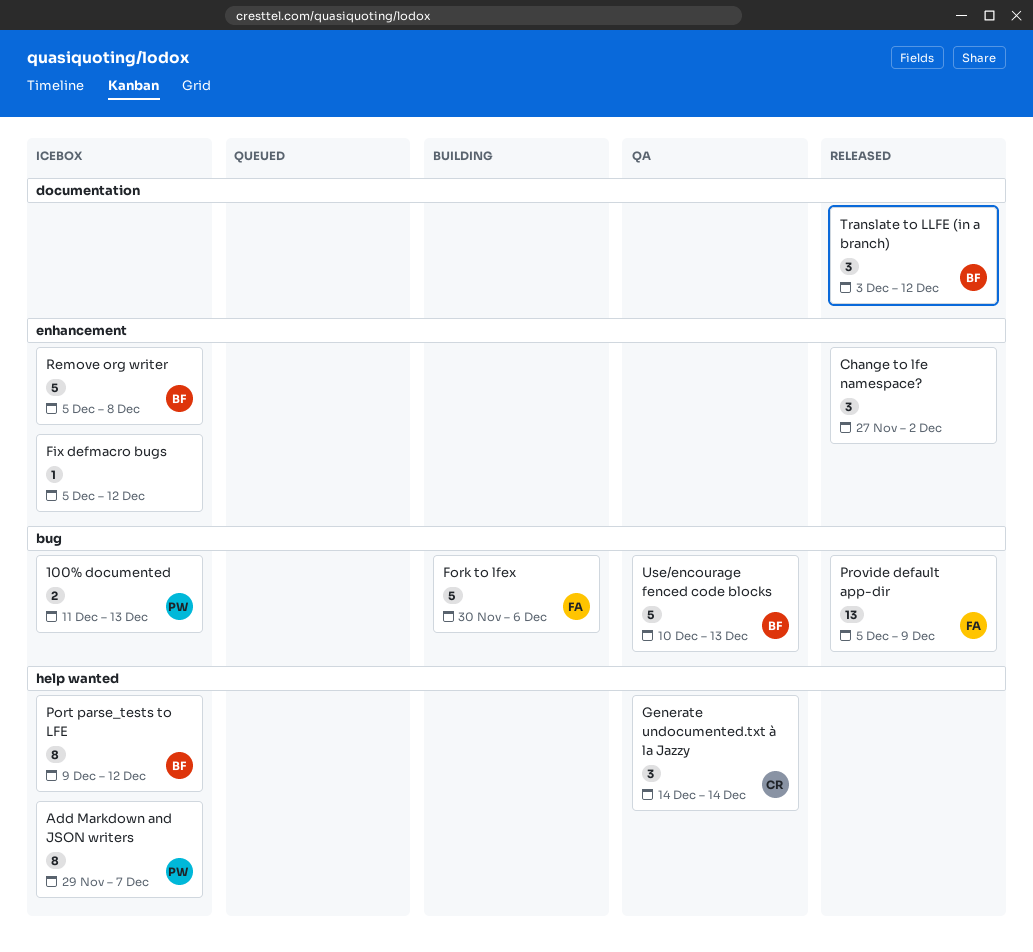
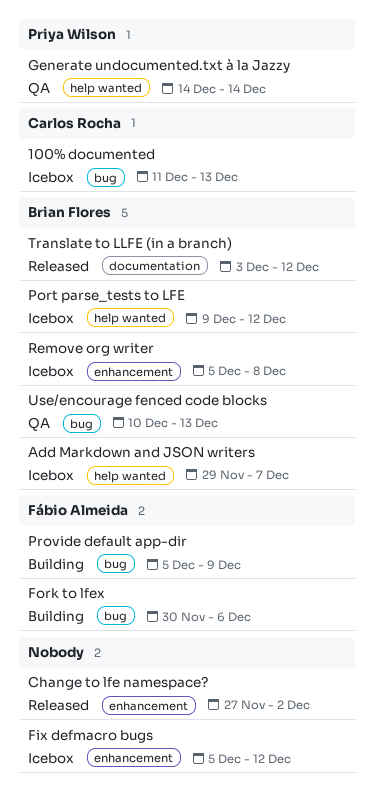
100% documented, owner: Priya Wilson -> Carlos Rocha
Add Markdown and JSON writers, owner: Priya Wilson -> Brian Flores
Generate undocumented.txt à la Jazzy, owner: Carlos Rocha -> Priya Wilson
Provide default app-dir, status: Released -> Building

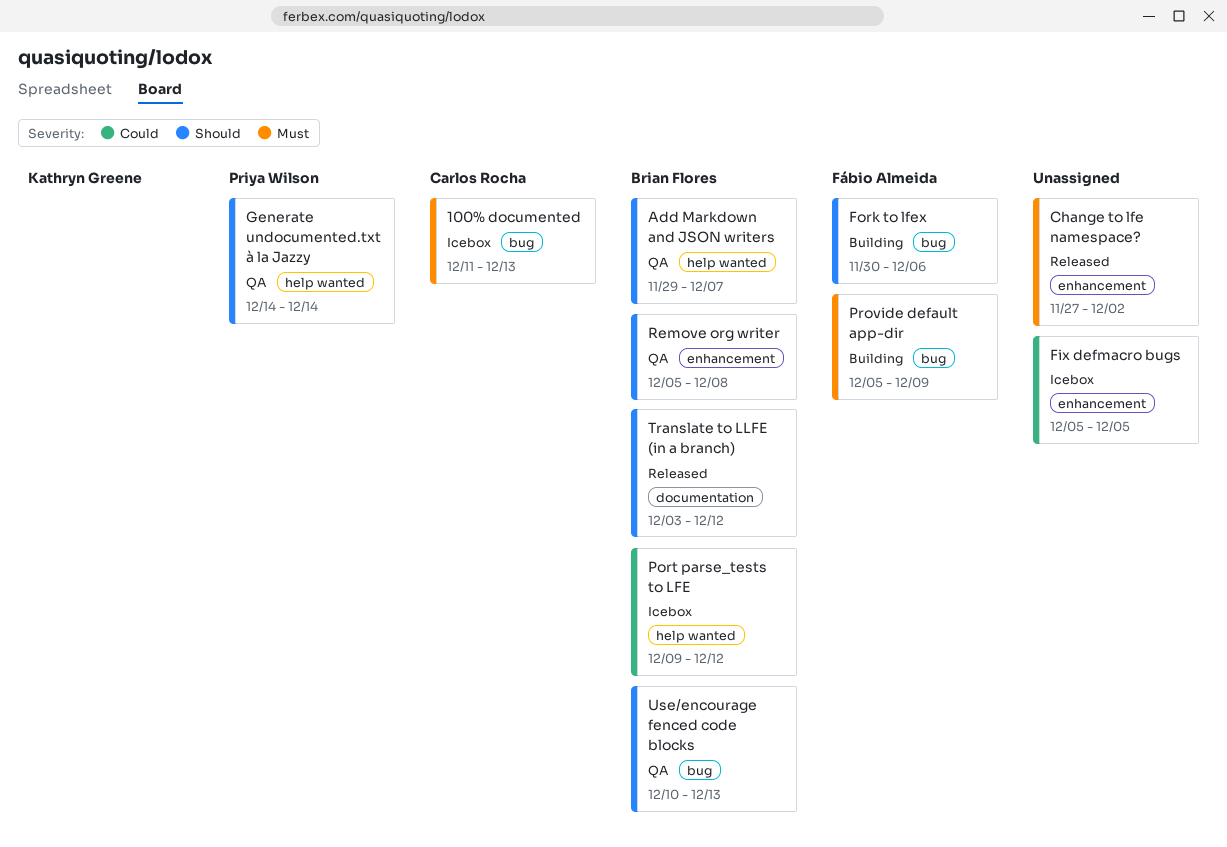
Add Markdown and JSON writers, status: Icebox -> QA
Fix defmacro bugs, due: Dec 12 -> Dec 5
Remove org writer, status: Icebox -> QA

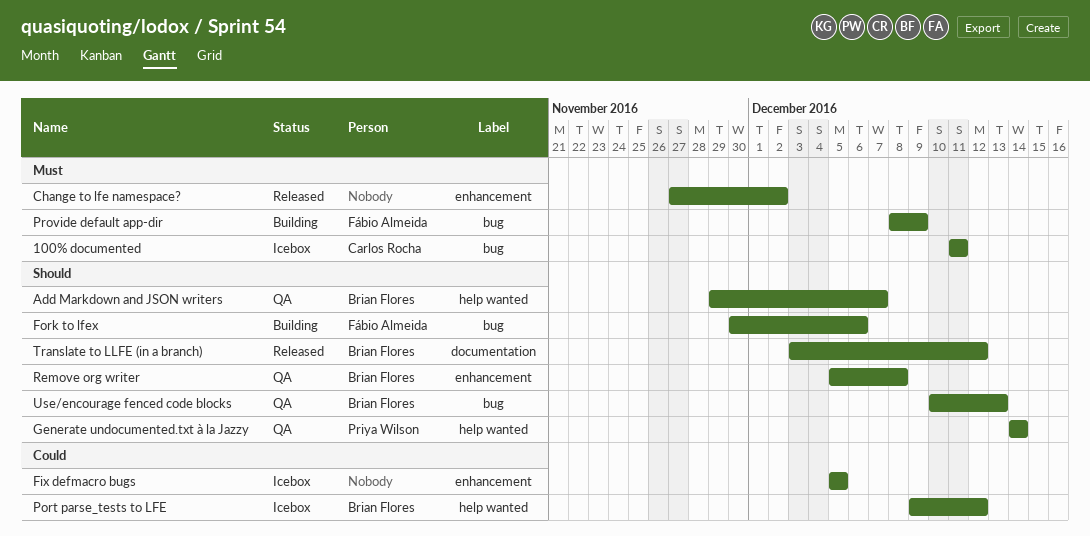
100% documented, due: Dec 13 -> Dec 11
Provide default app-dir, start: Dec 5 -> Dec 8

